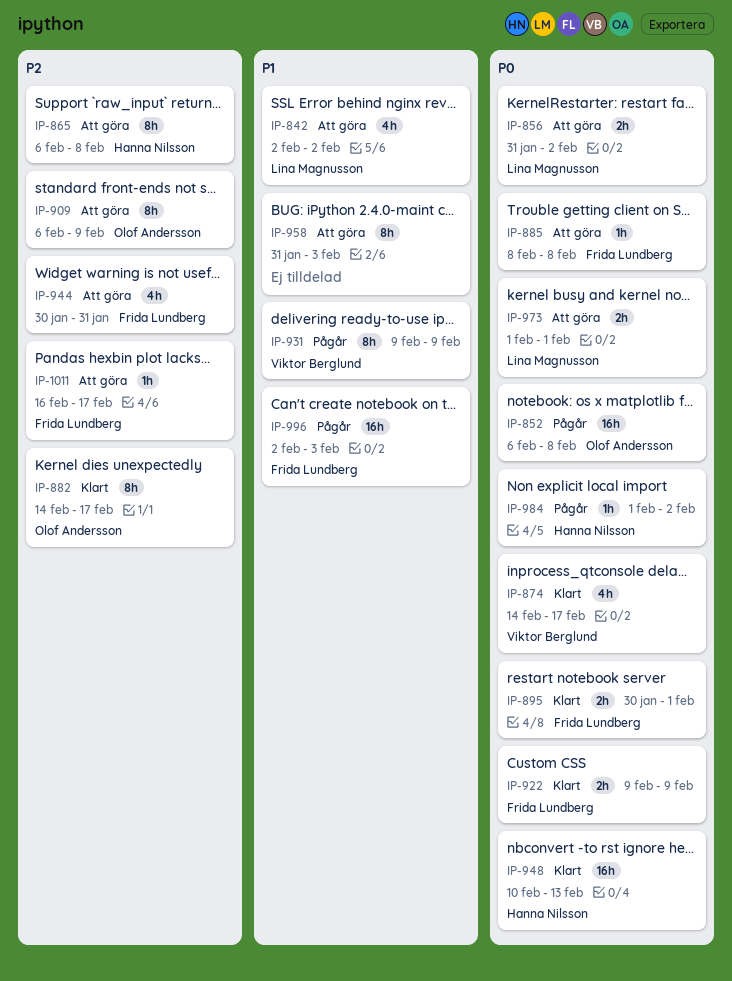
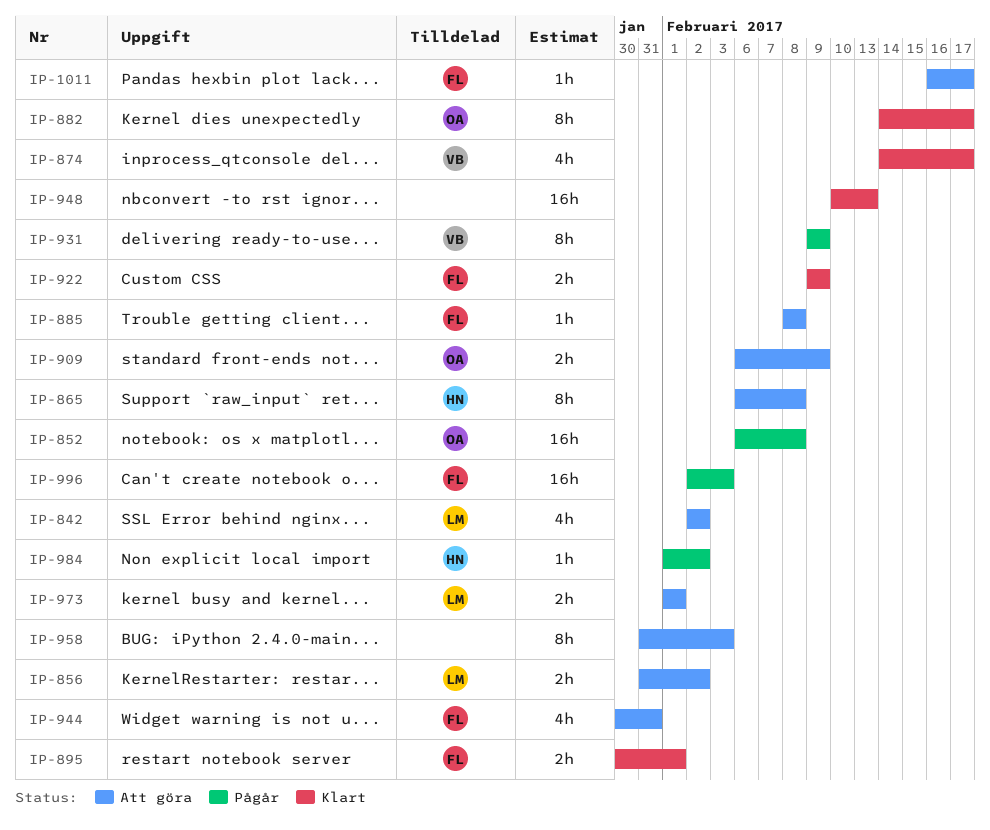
IP-909, estimate: 8h -> 2h
IP-948, owner: Hanna Nilsson -> none

